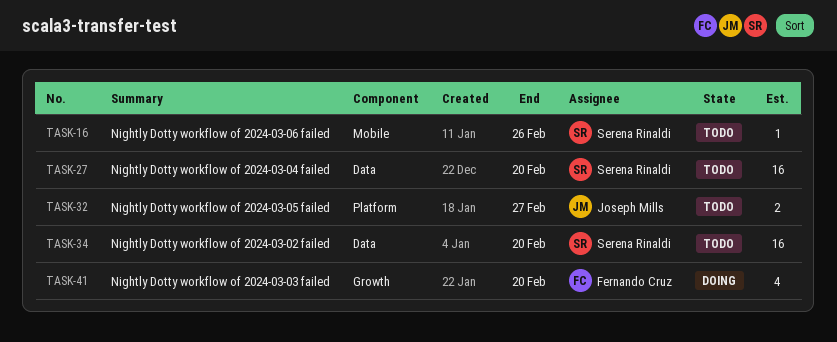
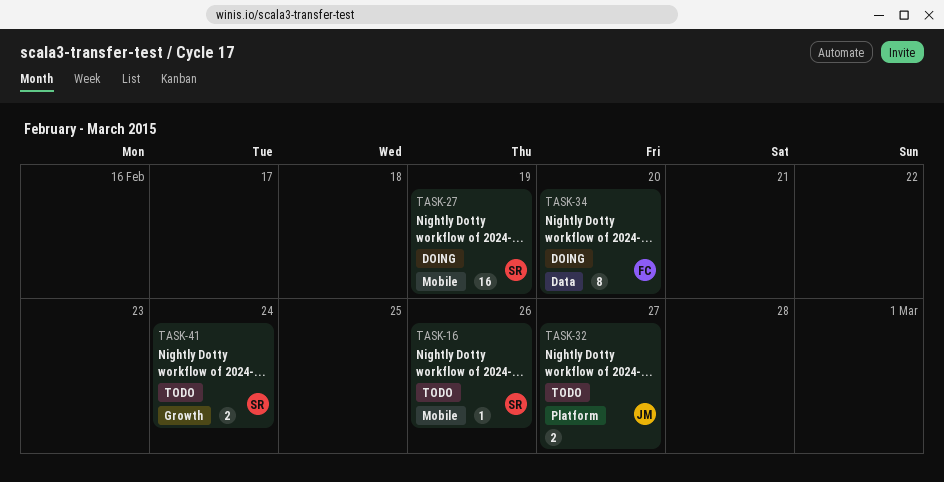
TASK-27, status: Todo -> Doing
TASK-27, label: Data -> Mobile
TASK-27, due: Feb 20 -> Feb 19
TASK-34, status: Todo -> Doing
TASK-34, owner: Serena Rinaldi -> Fernando Cruz
TASK-34, estimate: 16 -> 8
TASK-41, status: Doing -> Todo
TASK-41, owner: Fernando Cruz -> Serena Rinaldi
TASK-41, estimate: 4 -> 2
TASK-41, due: Feb 20 -> Feb 24

